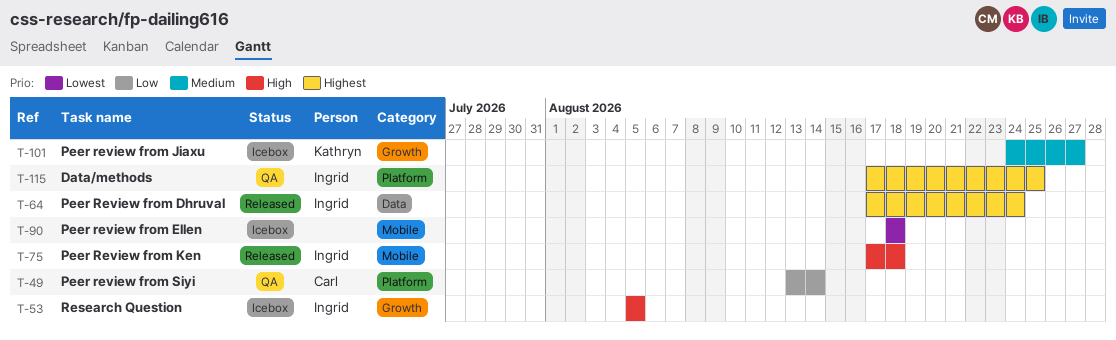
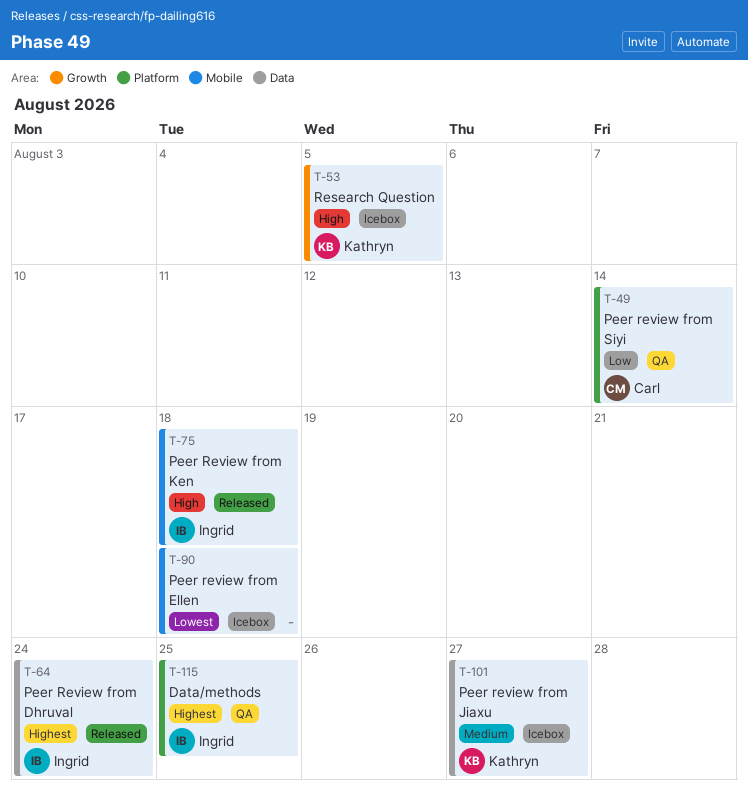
T-53, owner: Ingrid -> Kathryn
T-101, label: Growth -> Data

